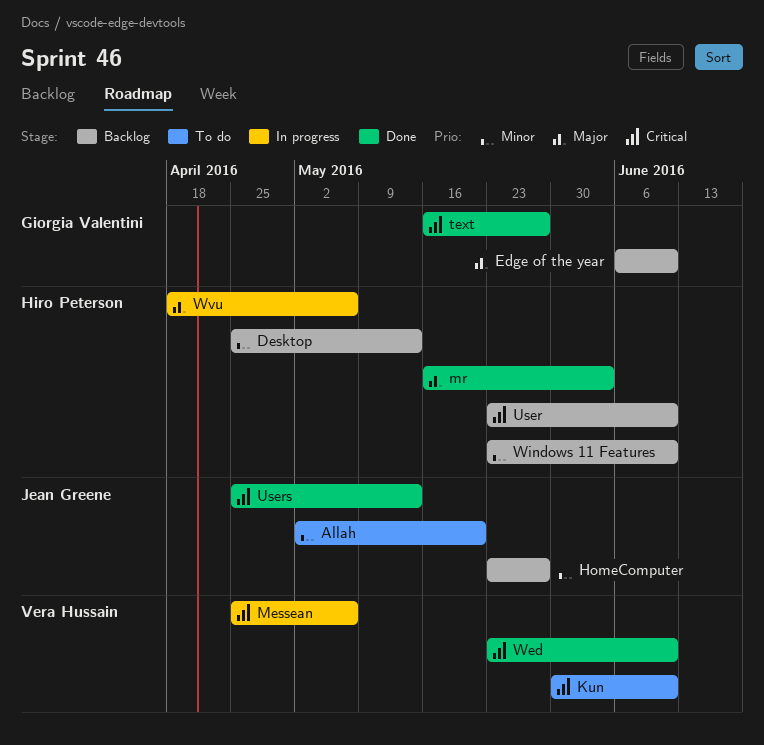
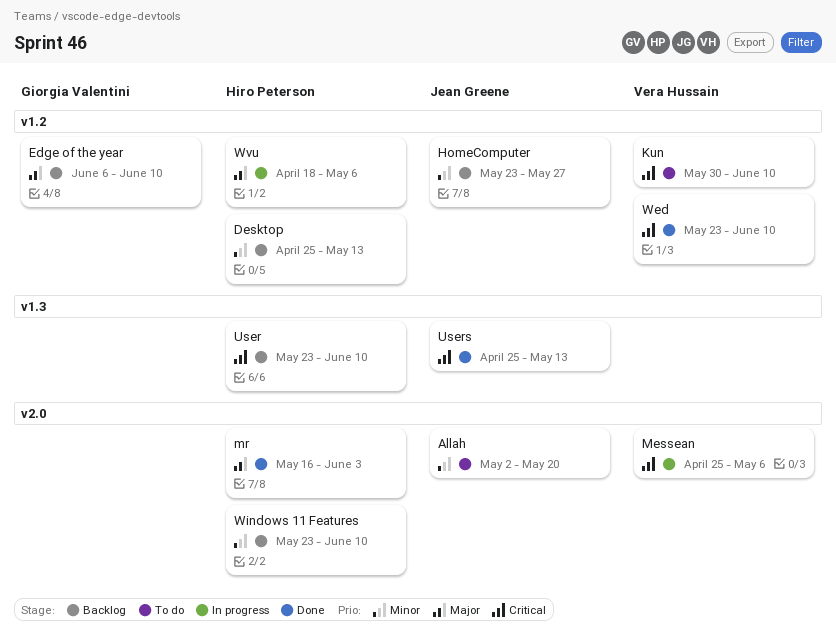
text: present -> none

